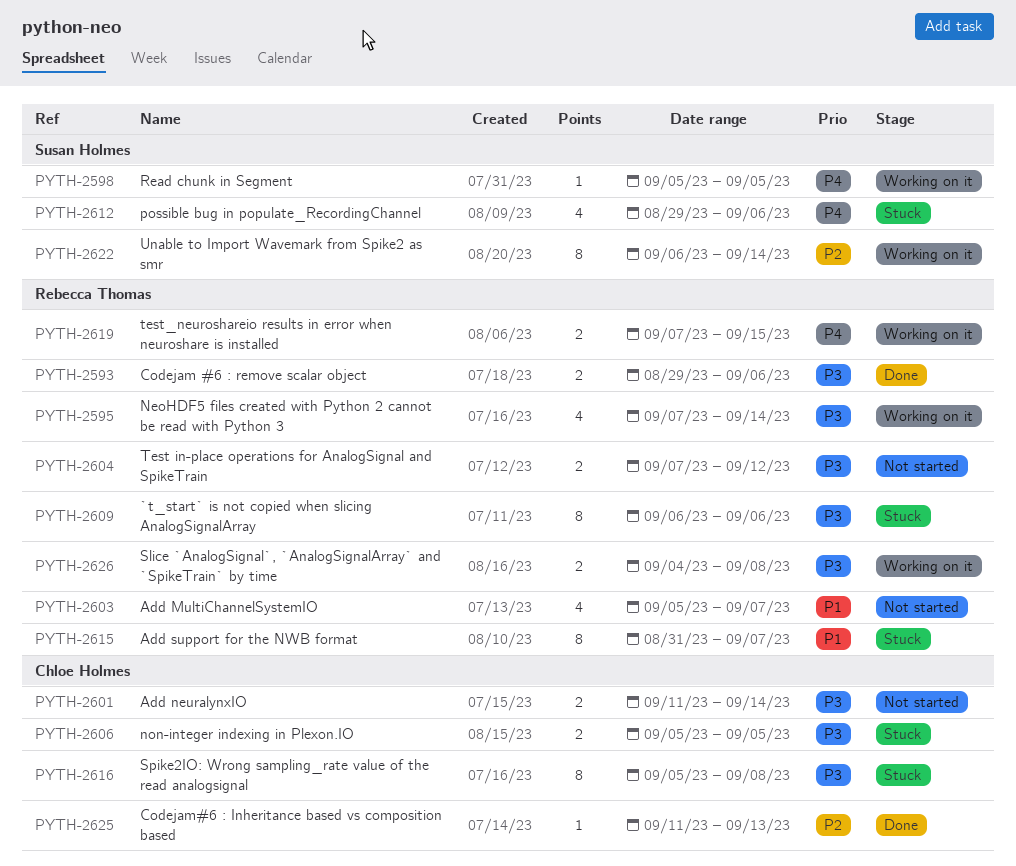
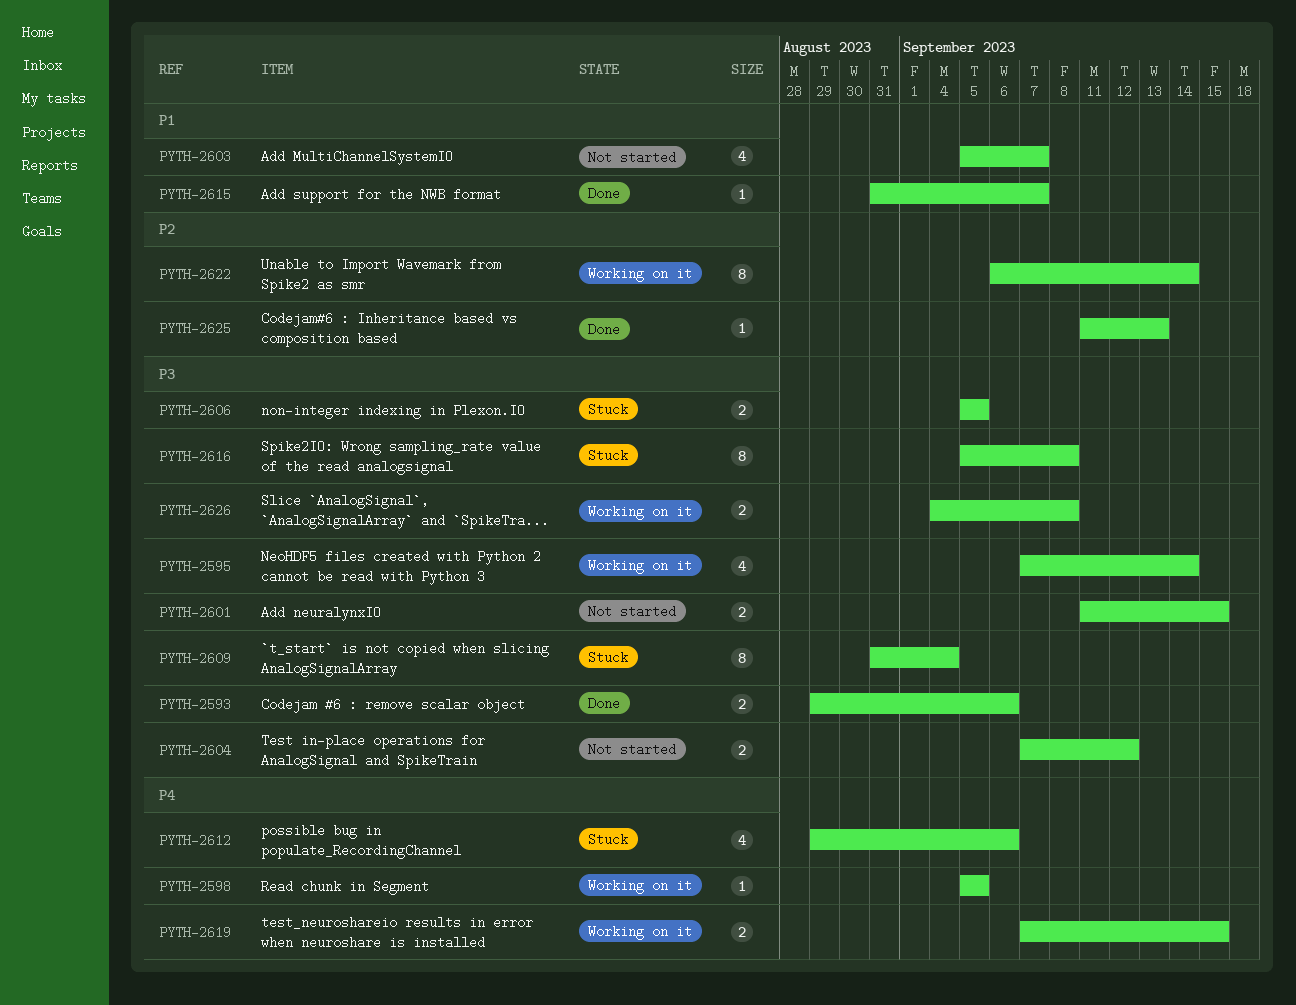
PYTH-2601, due: Sep 14 -> Sep 15
PYTH-2609, start: Sep 6 -> Aug 31
PYTH-2609, due: Sep 6 -> Sep 4
PYTH-2615, status: Stuck -> Done
PYTH-2615, estimate: 8 -> 1

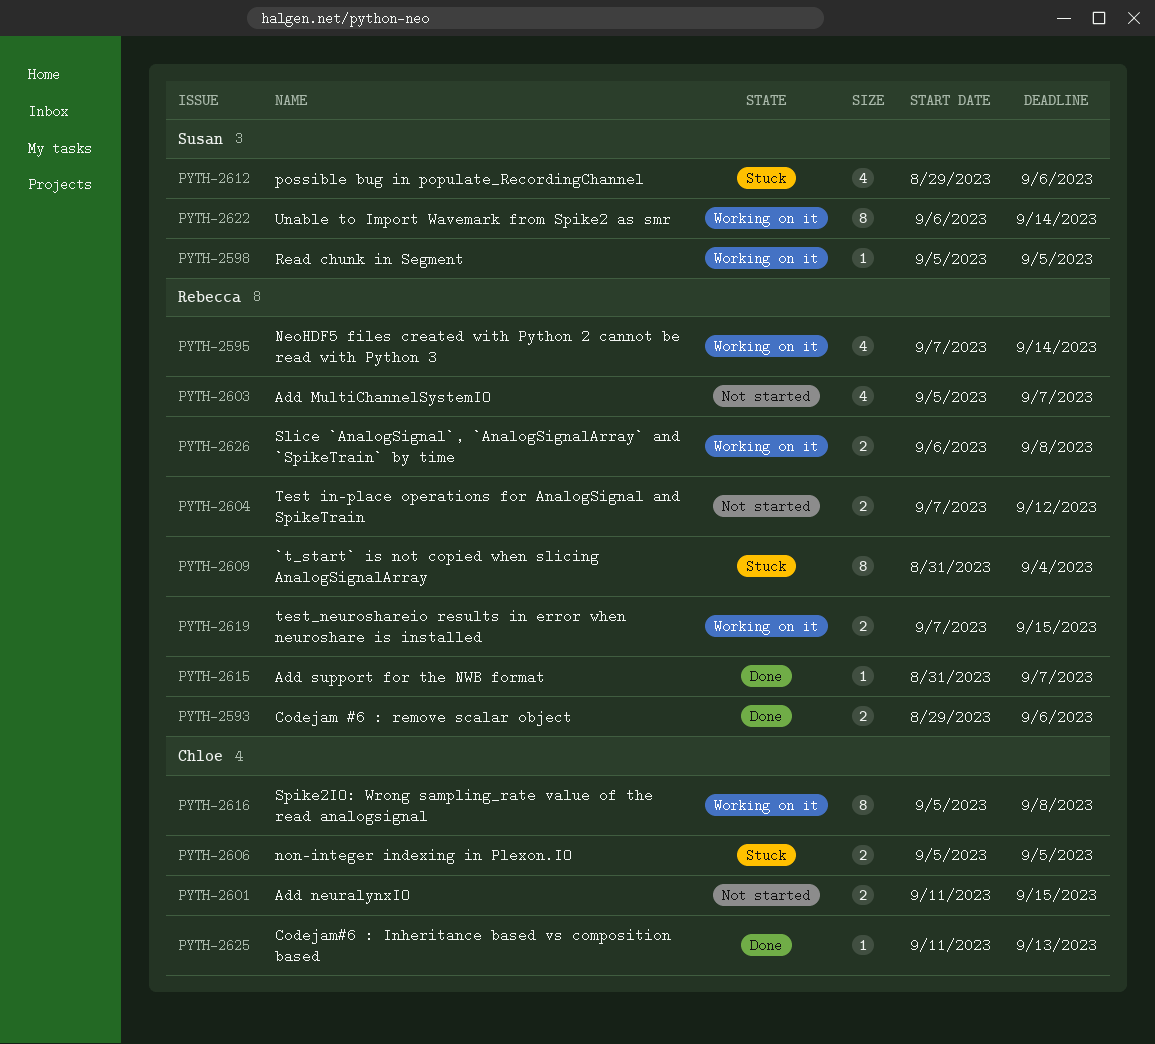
PYTH-2616, status: Stuck -> Working on it
PYTH-2626, start: Sep 4 -> Sep 6

